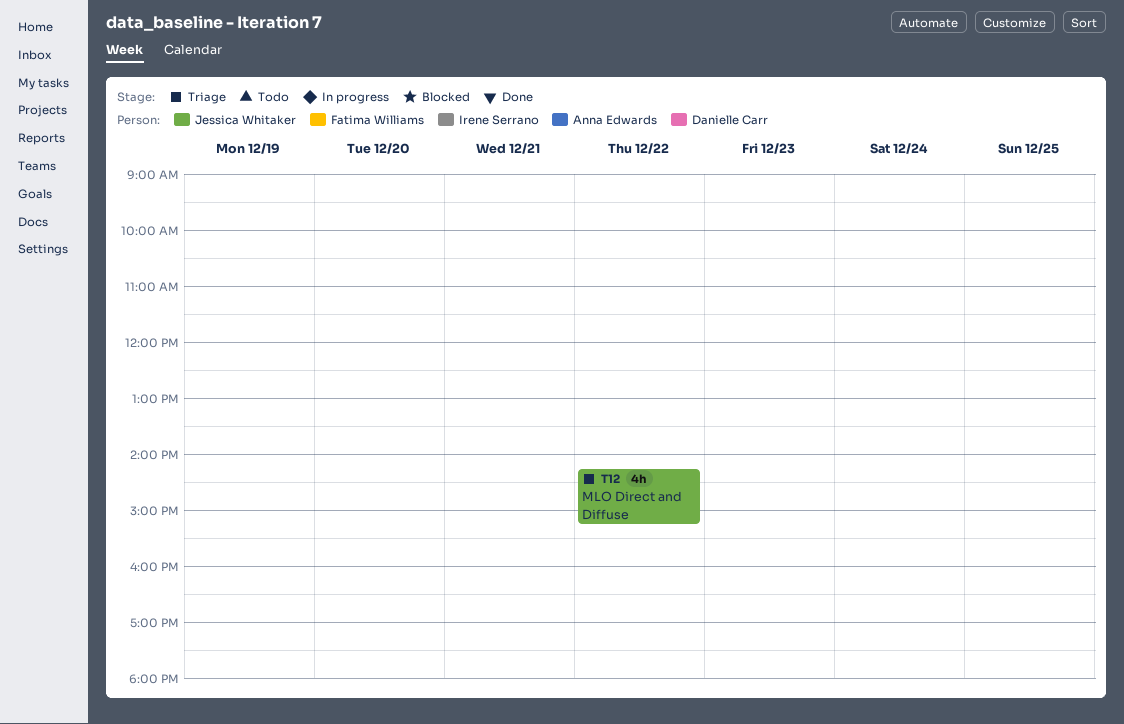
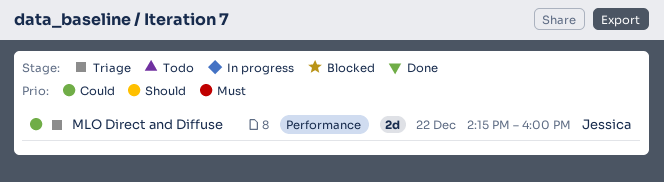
MLO Direct and Diffuse, estimate: 4h -> 2d
MLO Direct and Diffuse, ends: 15:15 -> 16:00

